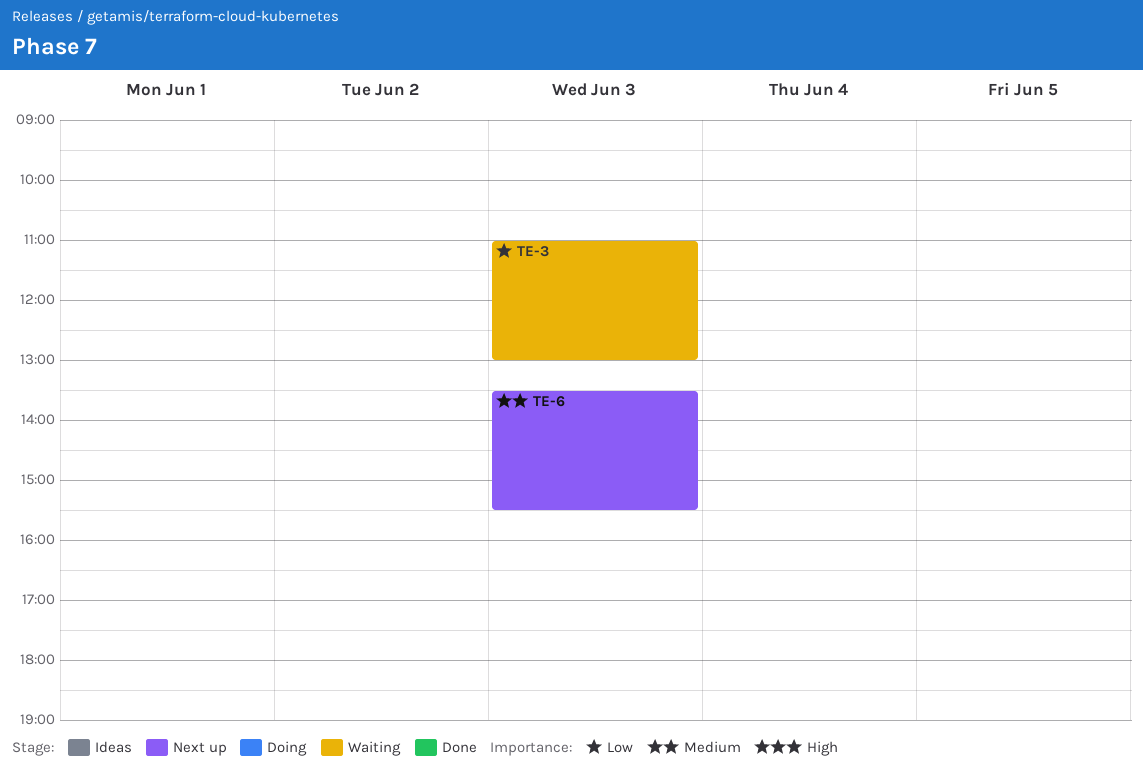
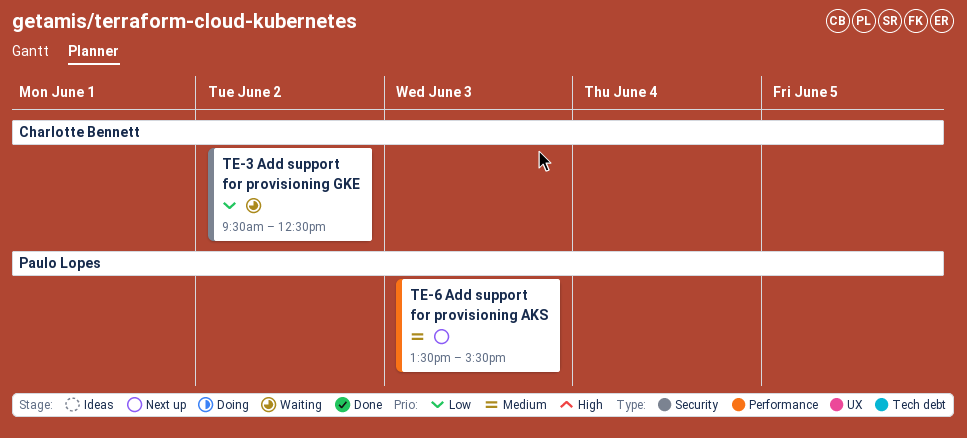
TE-3, day: Jun 3 -> Jun 2
TE-3, begins: 11:00 -> 09:30
TE-3, ends: 13:00 -> 12:30

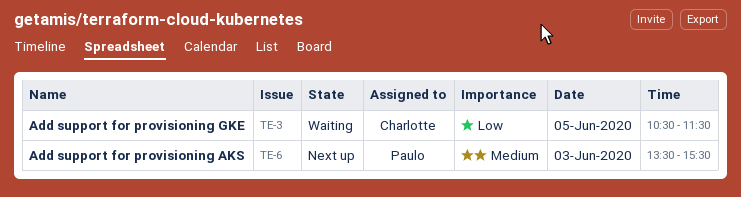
TE-3, day: Jun 2 -> Jun 5
TE-3, begins: 09:30 -> 10:30
TE-3, ends: 12:30 -> 11:30

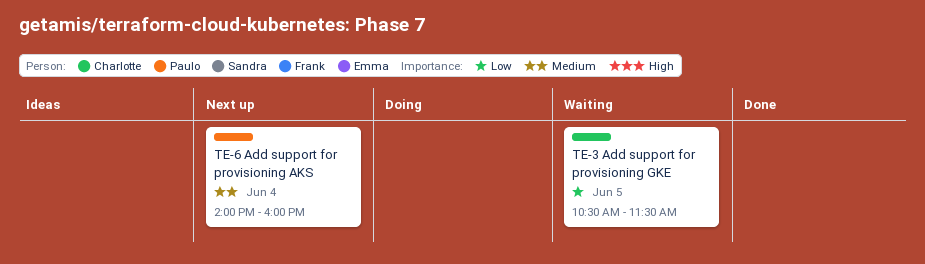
TE-6, day: Jun 3 -> Jun 4
TE-6, begins: 13:30 -> 14:00
TE-6, ends: 15:30 -> 16:00

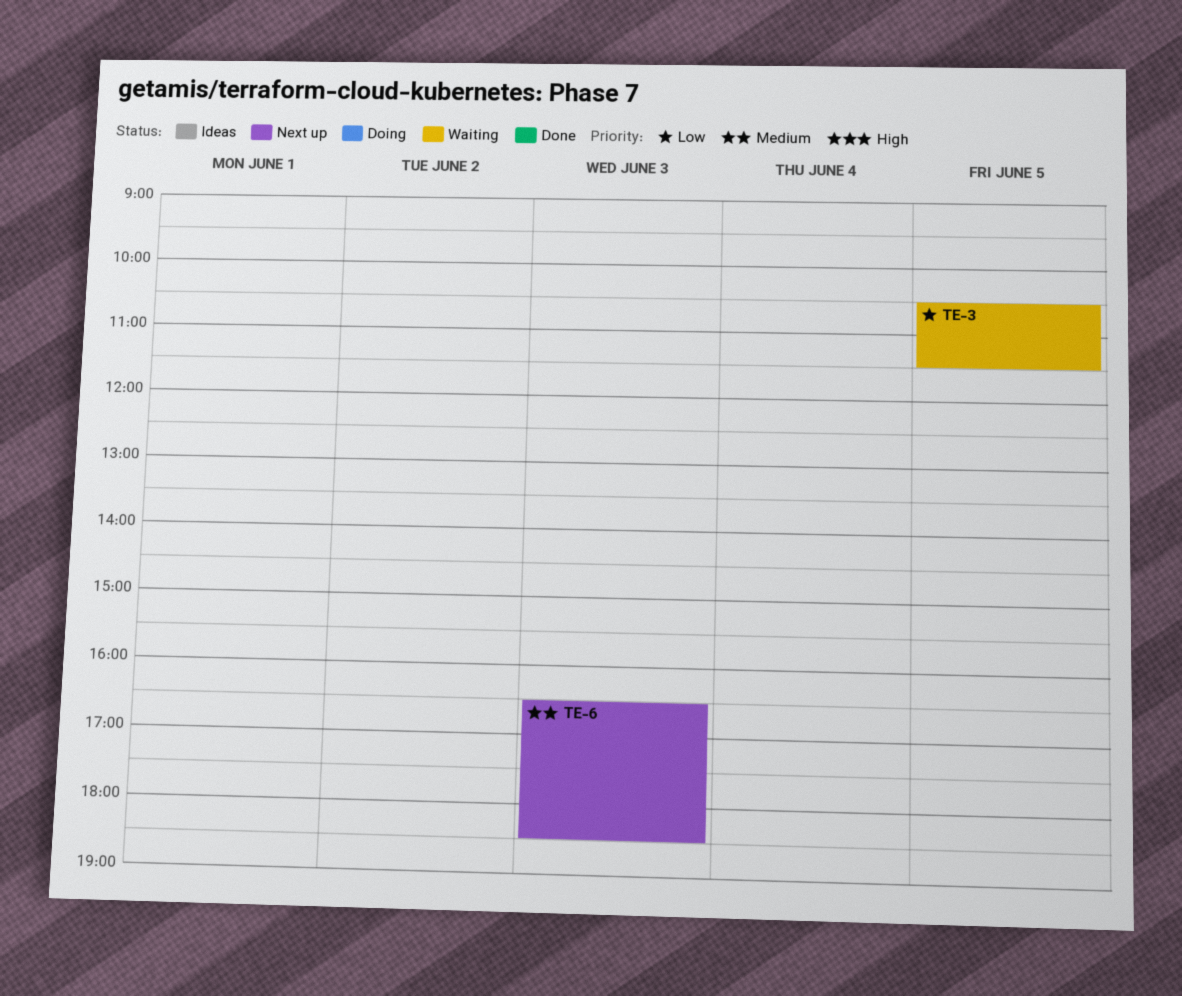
TE-6, day: Jun 4 -> Jun 3
TE-6, begins: 14:00 -> 16:30
TE-6, ends: 16:00 -> 18:30

